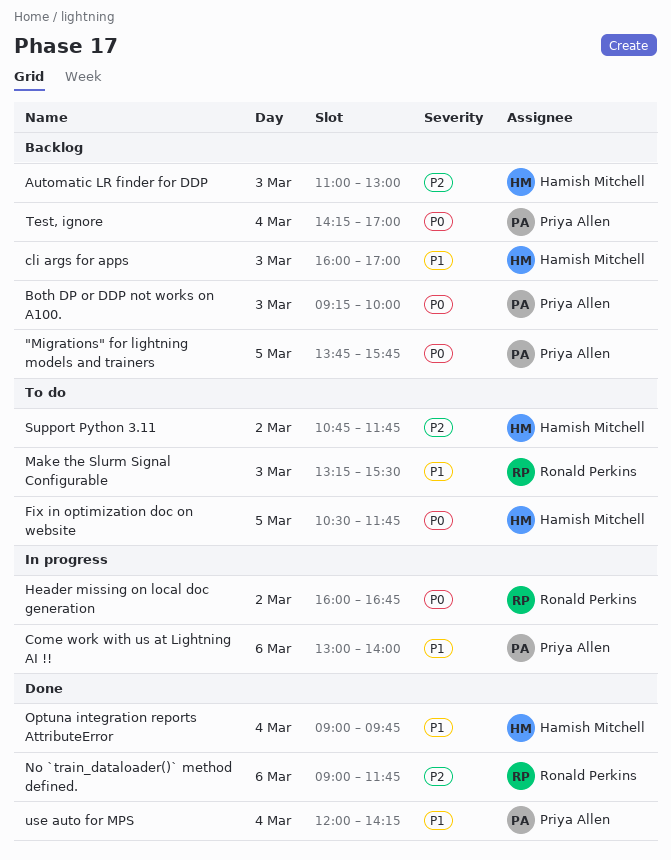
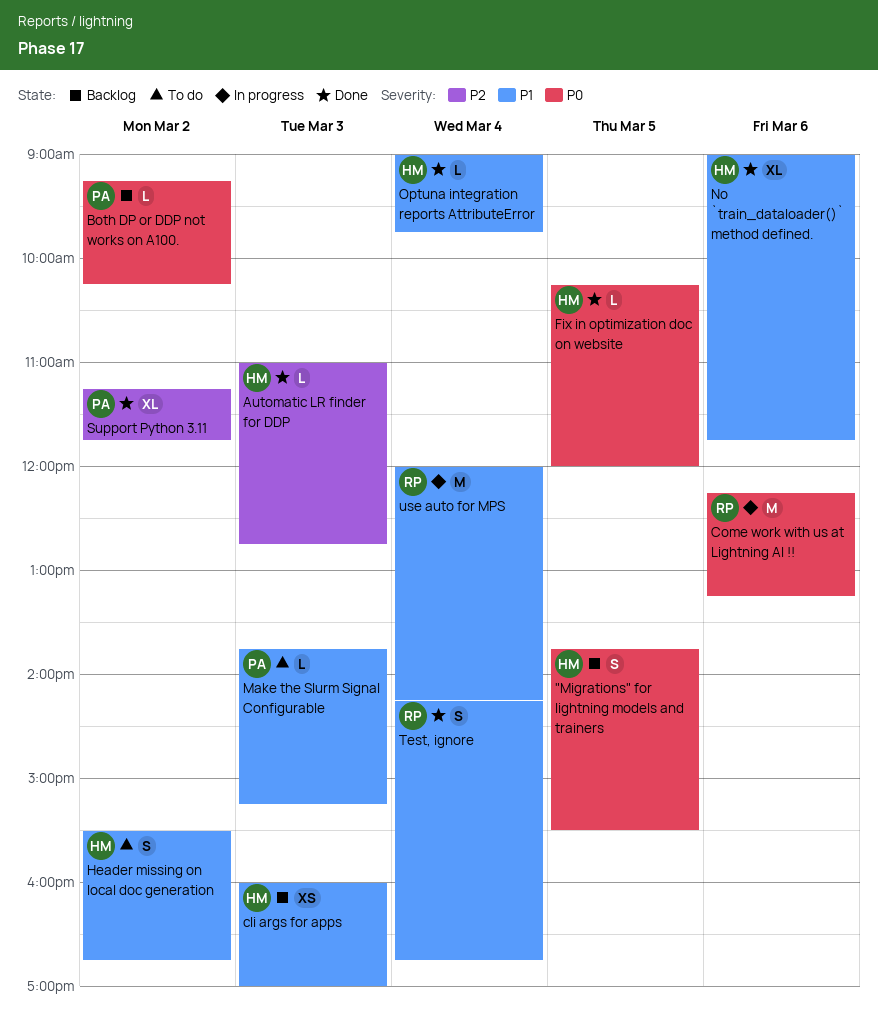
"Migrations" for lightning models and trainers, owner: Priya Allen -> Hamish Mitchell
"Migrations" for lightning models and trainers, ends: 15:45 -> 15:30
Automatic LR finder for DDP, status: Backlog -> Done
Automatic LR finder for DDP, ends: 13:00 -> 12:45
Both DP or DDP not works on A100., day: Mar 3 -> Mar 2
Both DP or DDP not works on A100., ends: 10:00 -> 10:15
Come work with us at Lightning AI !!, owner: Priya Allen -> Ronald Perkins
Come work with us at Lightning AI !!, priority: P1 -> P0
Come work with us at Lightning AI !!, begins: 13:00 -> 12:15
Come work with us at Lightning AI !!, ends: 14:00 -> 13:15
Fix in optimization doc on website, status: To do -> Done
Fix in optimization doc on website, begins: 10:30 -> 10:15
Fix in optimization doc on website, ends: 11:45 -> 12:00
Header missing on local doc generation, status: In progress -> To do
Header missing on local doc generation, owner: Ronald Perkins -> Hamish Mitchell
Header missing on local doc generation, priority: P0 -> P1
Header missing on local doc generation, begins: 16:00 -> 15:30
Make the Slurm Signal Configurable, owner: Ronald Perkins -> Priya Allen
Make the Slurm Signal Configurable, begins: 13:15 -> 13:45
Make the Slurm Signal Configurable, ends: 15:30 -> 15:15
No `train_dataloader()` method defined., owner: Ronald Perkins -> Hamish Mitchell
No `train_dataloader()` method defined., priority: P2 -> P1
Support Python 3.11, status: To do -> Done
Support Python 3.11, owner: Hamish Mitchell -> Priya Allen
Support Python 3.11, begins: 10:45 -> 11:15
Test, ignore, status: Backlog -> Done
Test, ignore, owner: Priya Allen -> Ronald Perkins
Test, ignore, priority: P0 -> P1
Test, ignore, ends: 17:00 -> 16:45
use auto for MPS, status: Done -> In progress
use auto for MPS, owner: Priya Allen -> Ronald Perkins

